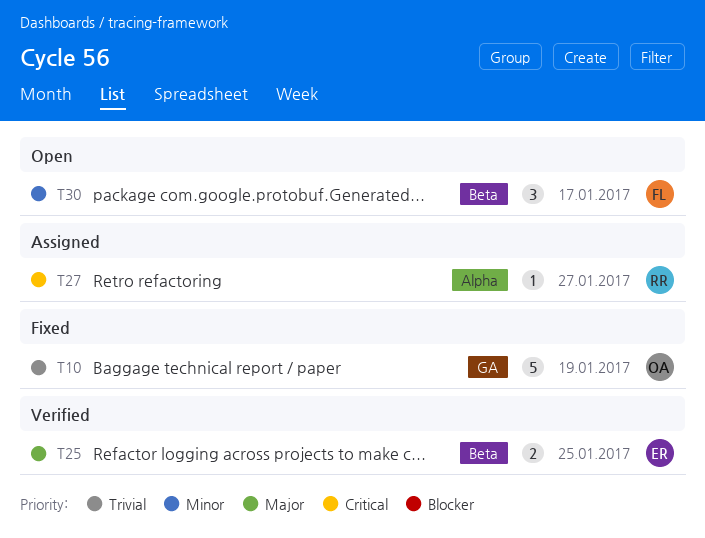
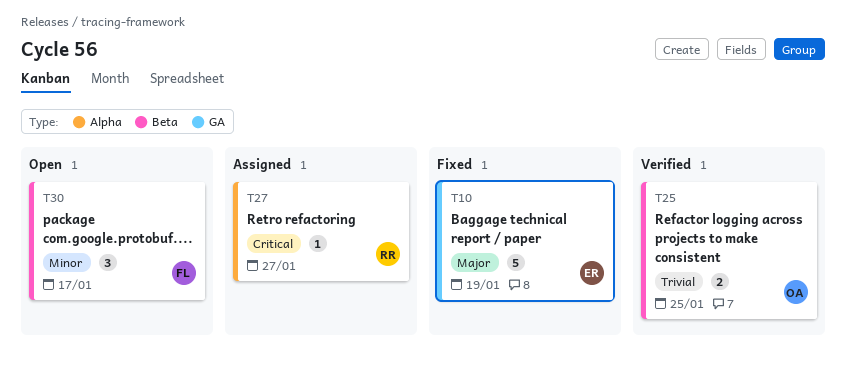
T10, owner: OA -> ER
T10, priority: Trivial -> Major
T25, owner: ER -> OA
T25, priority: Major -> Trivial

